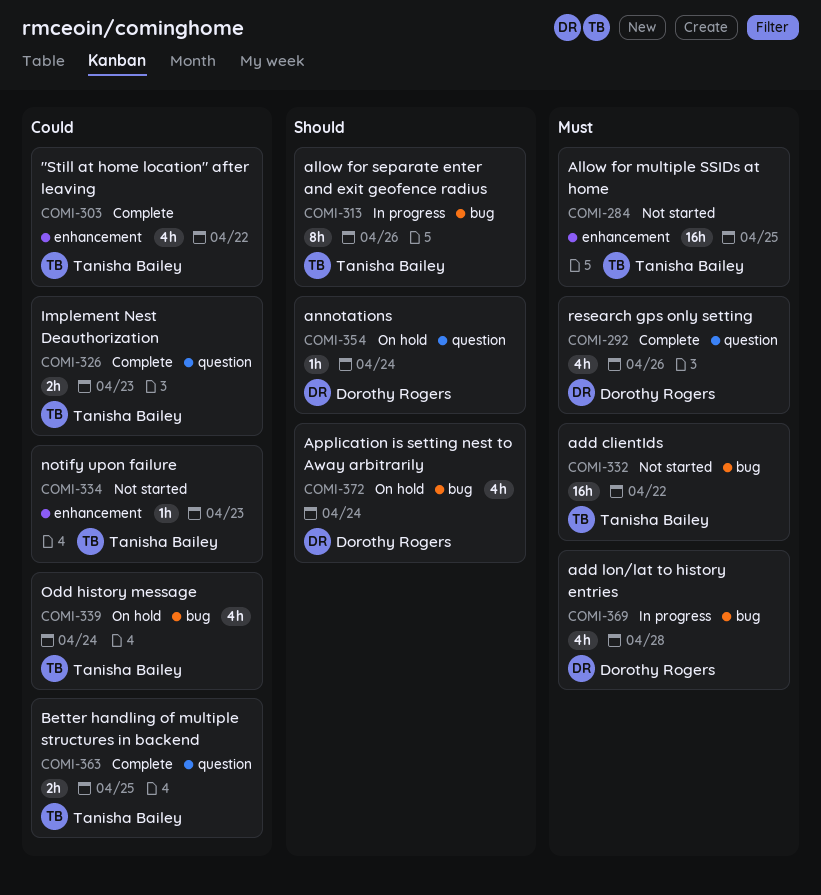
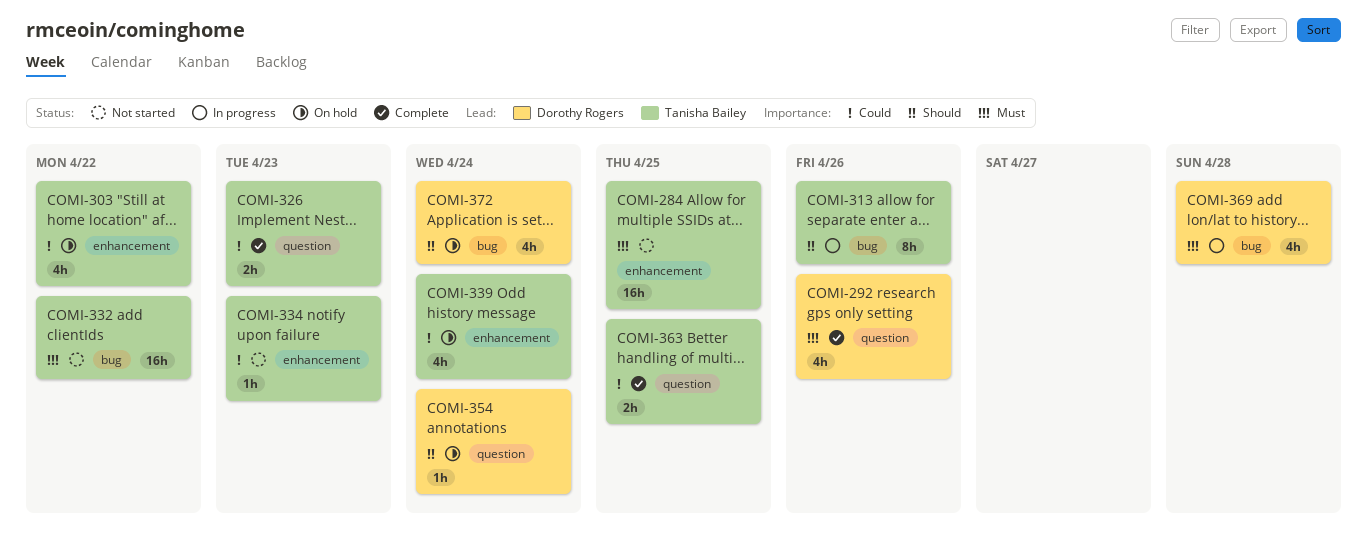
COMI-303, status: Complete -> On hold
COMI-339, label: bug -> enhancement

